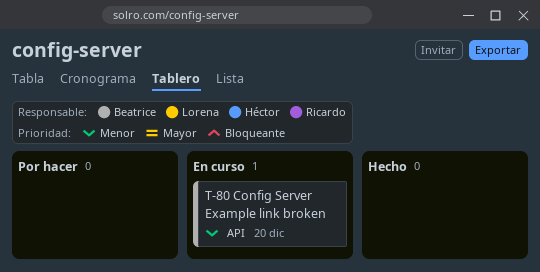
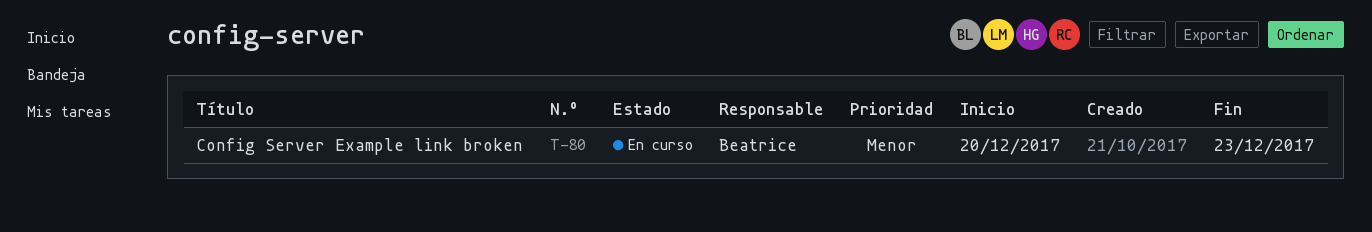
T-80, due: Dec 20 -> Dec 23

